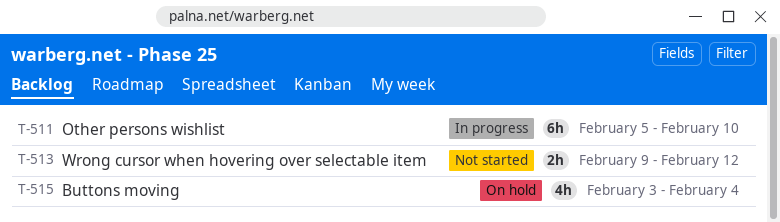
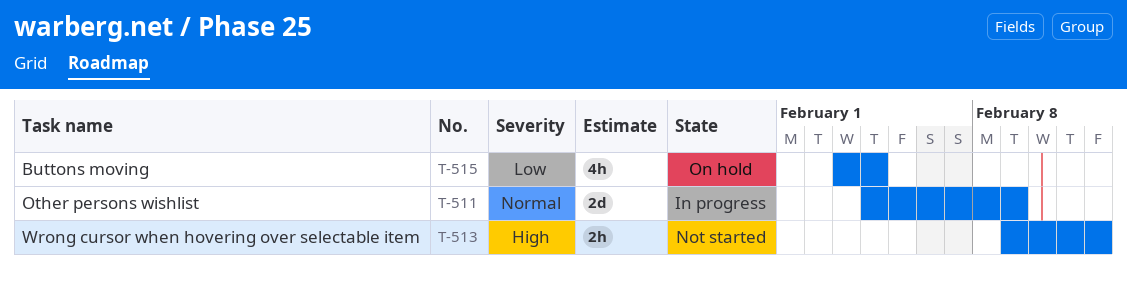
T-511, estimate: 6h -> 2d
T-511, start: Feb 5 -> Feb 4
T-511, due: Feb 10 -> Feb 9

